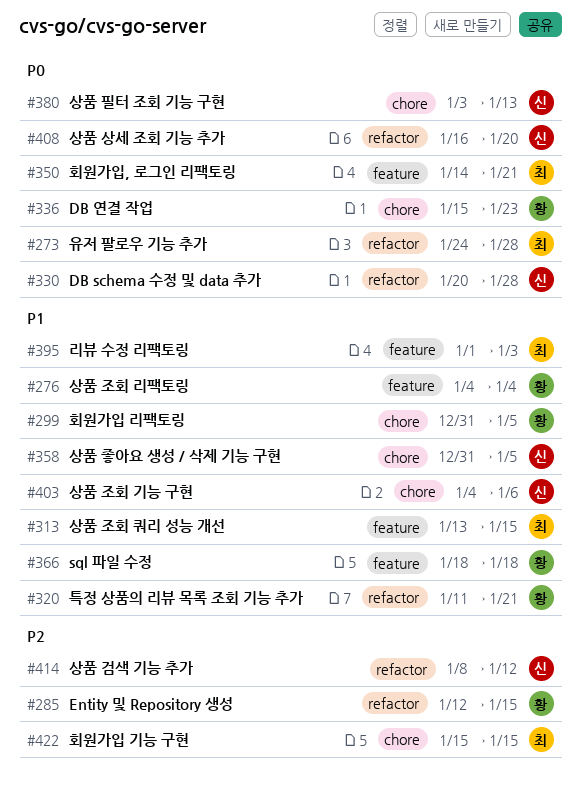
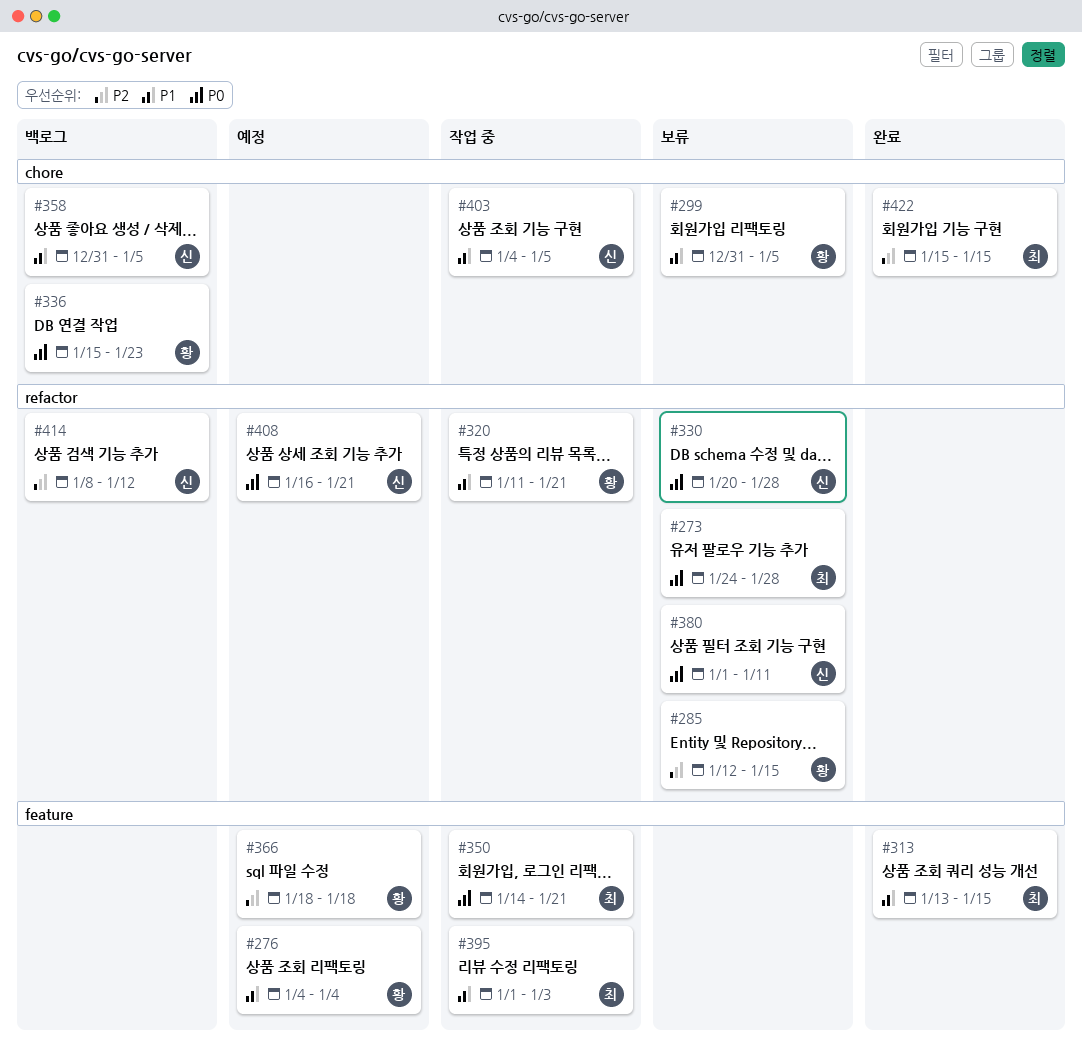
#366, priority: P1 -> P2
#380, label: chore -> refactor
#380, start: Jan 3 -> Jan 1
#380, due: Jan 13 -> Jan 11
#403, due: Jan 6 -> Jan 5
#408, due: Jan 20 -> Jan 21

